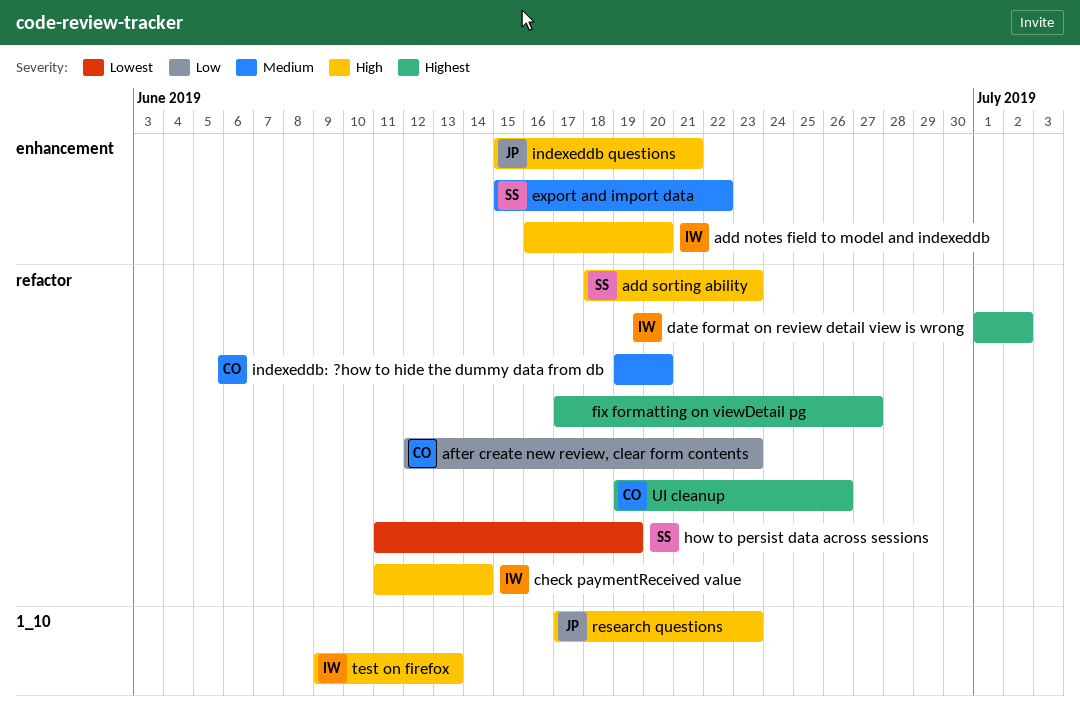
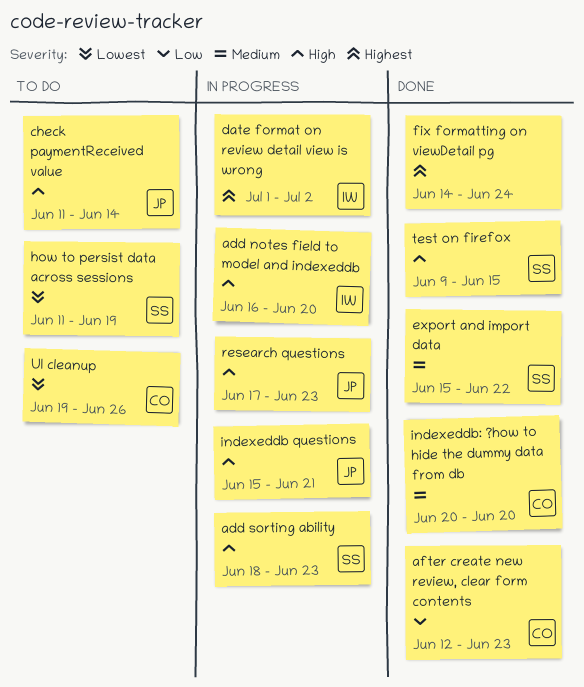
check paymentReceived value, owner: IW -> JP
fix formatting on viewDetail pg, start: Jun 17 -> Jun 14
fix formatting on viewDetail pg, due: Jun 27 -> Jun 24
indexeddb: ?how to hide the dummy data from db, start: Jun 19 -> Jun 20
test on firefox, owner: IW -> SS
test on firefox, due: Jun 13 -> Jun 15
UI cleanup, priority: Highest -> Lowest

